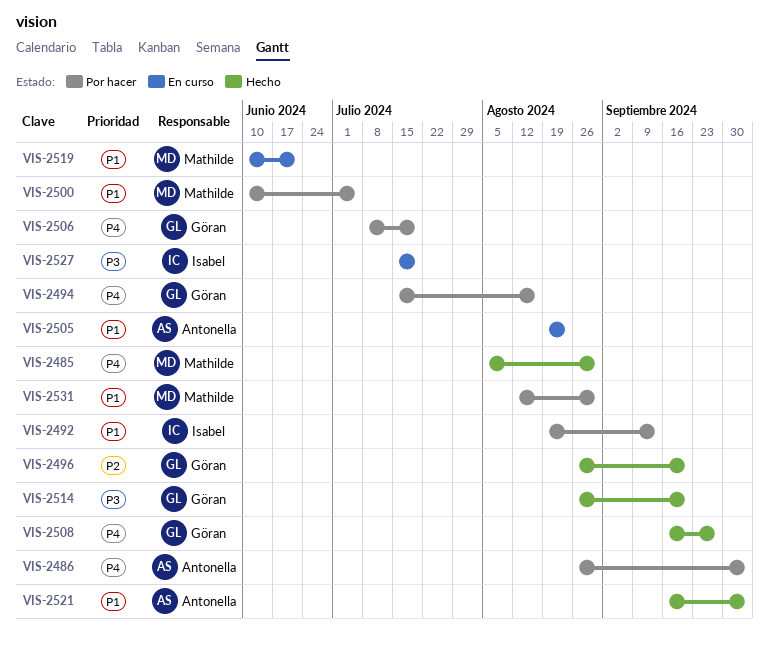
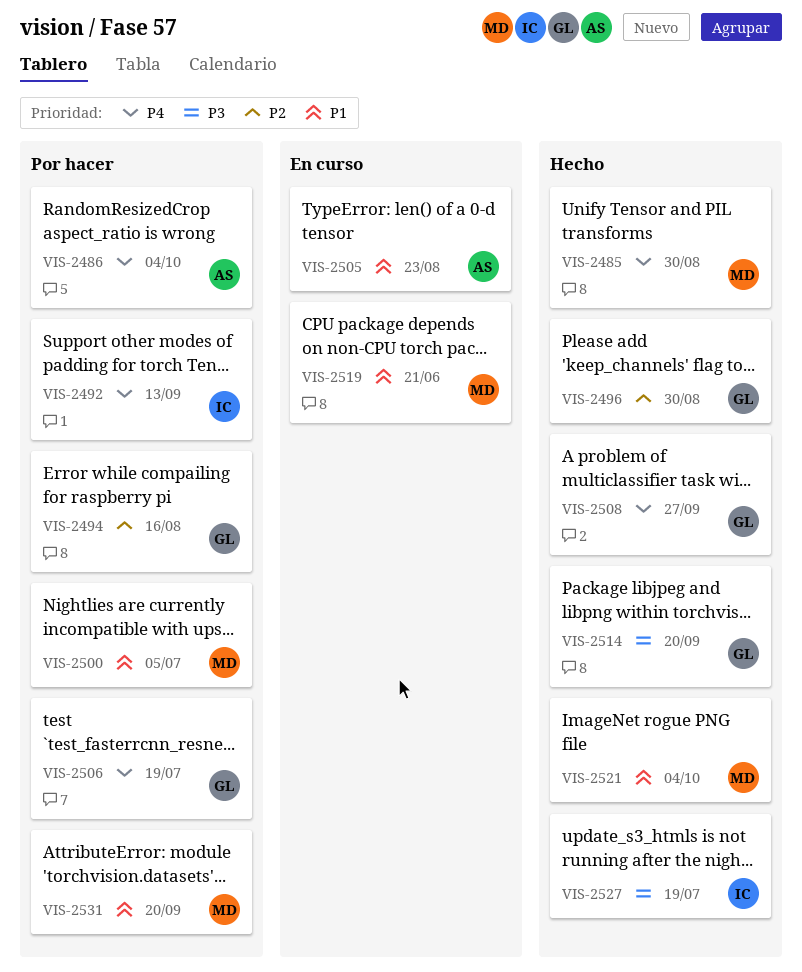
VIS-2492, priority: P1 -> P4
VIS-2494, priority: P4 -> P2
VIS-2496, due: Sep 20 -> Aug 30
VIS-2521, owner: Antonella -> Mathilde
VIS-2527, status: En curso -> Hecho
VIS-2531, due: Aug 30 -> Sep 20

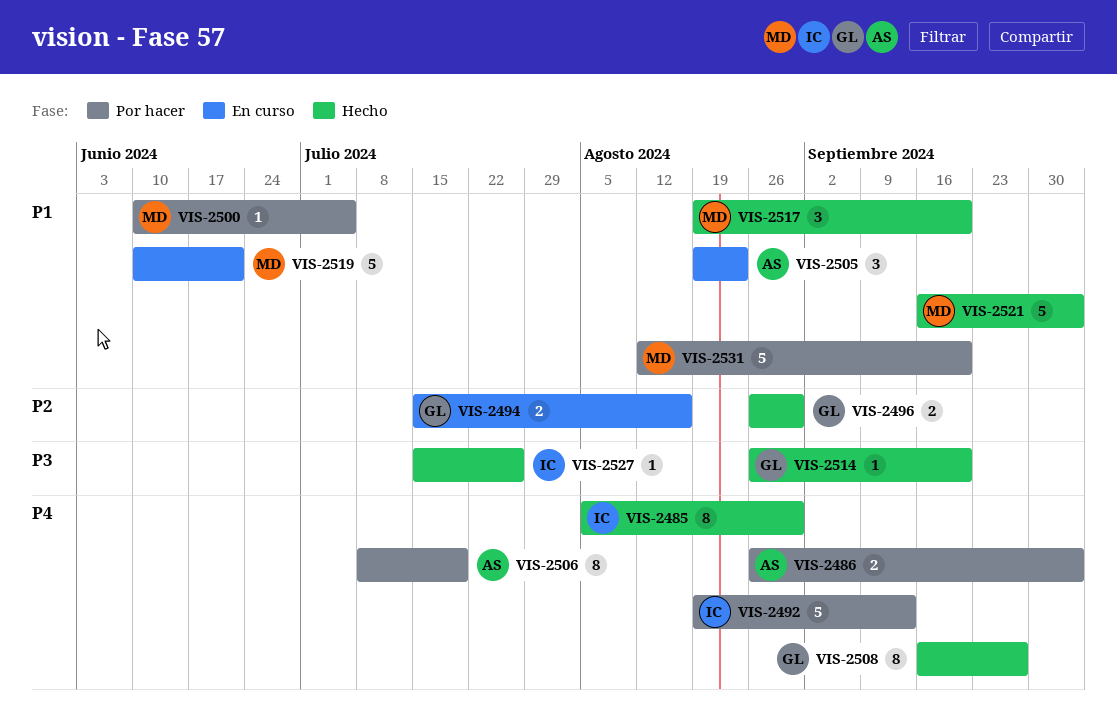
VIS-2485, owner: MD -> IC
VIS-2494, status: Por hacer -> En curso
VIS-2506, owner: GL -> AS
VIS-2517: none -> present
VIS-2527, due: Jul 19 -> Jul 26

